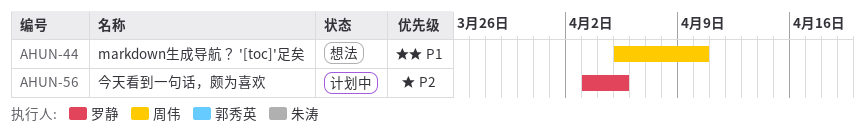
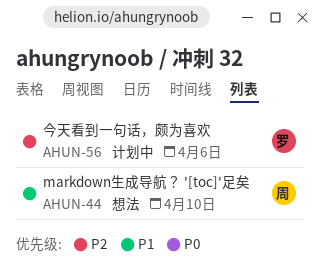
AHUN-56, due: Apr 5 -> Apr 6

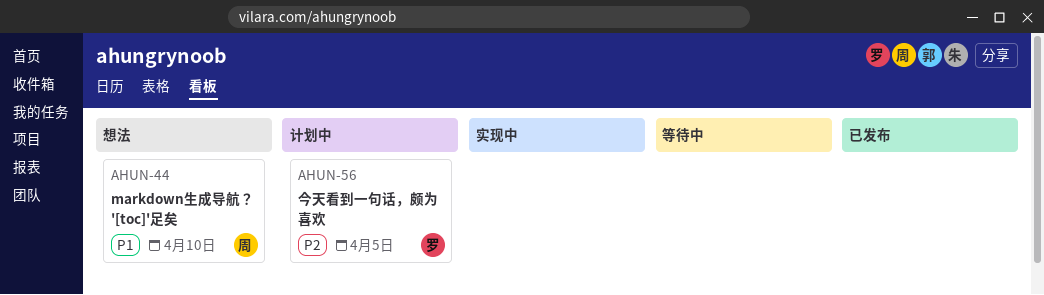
AHUN-56, due: Apr 6 -> Apr 5

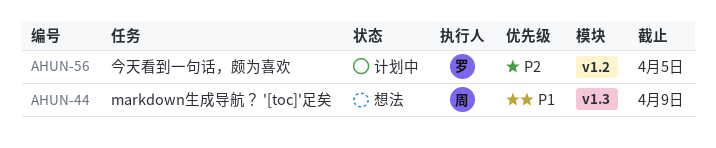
AHUN-44, due: Apr 10 -> Apr 9

